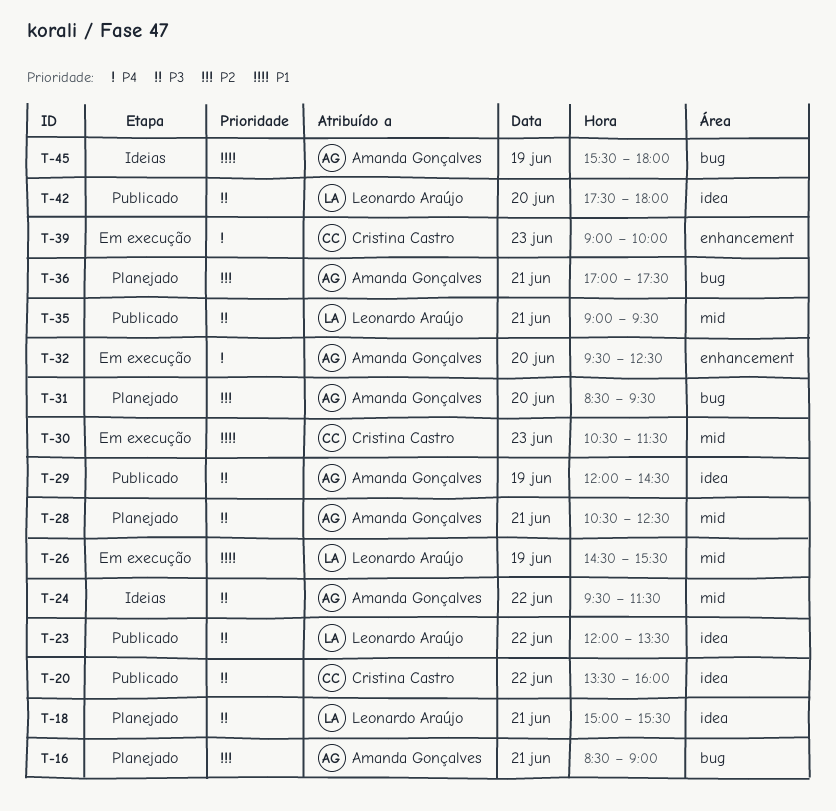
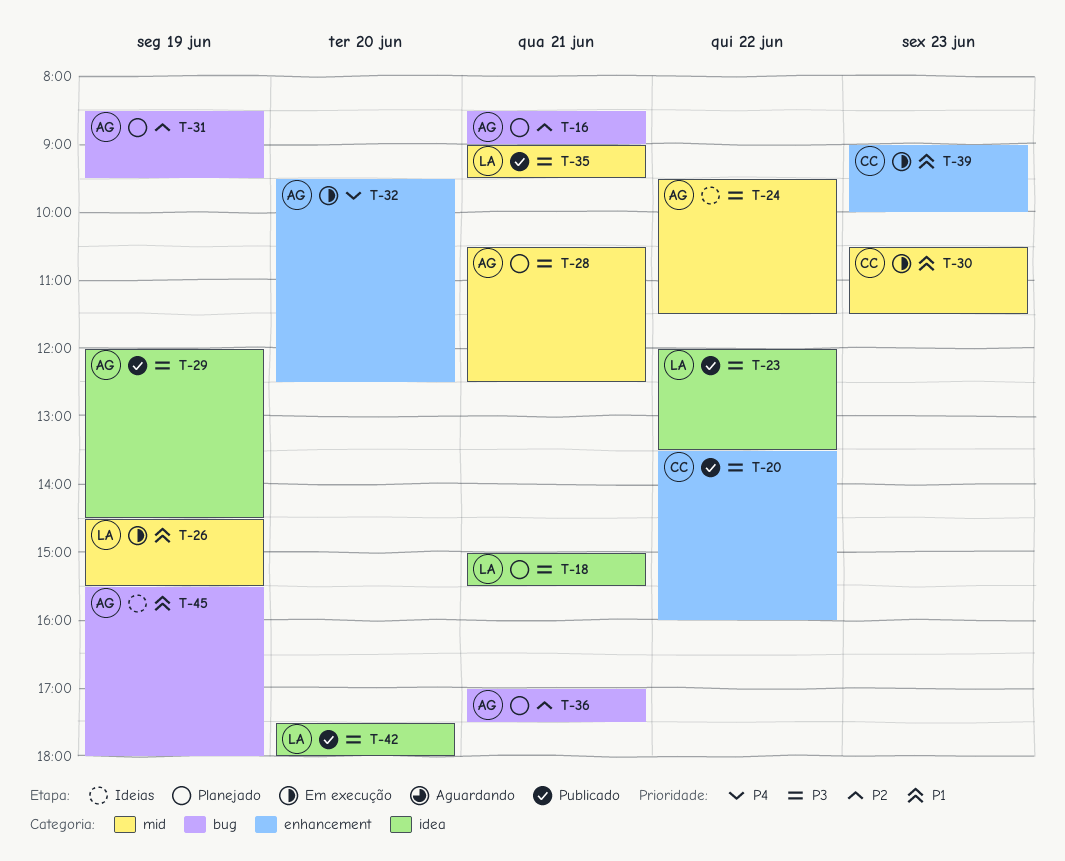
T-20, label: idea -> enhancement
T-31, day: Jun 20 -> Jun 19
T-39, priority: P4 -> P1

